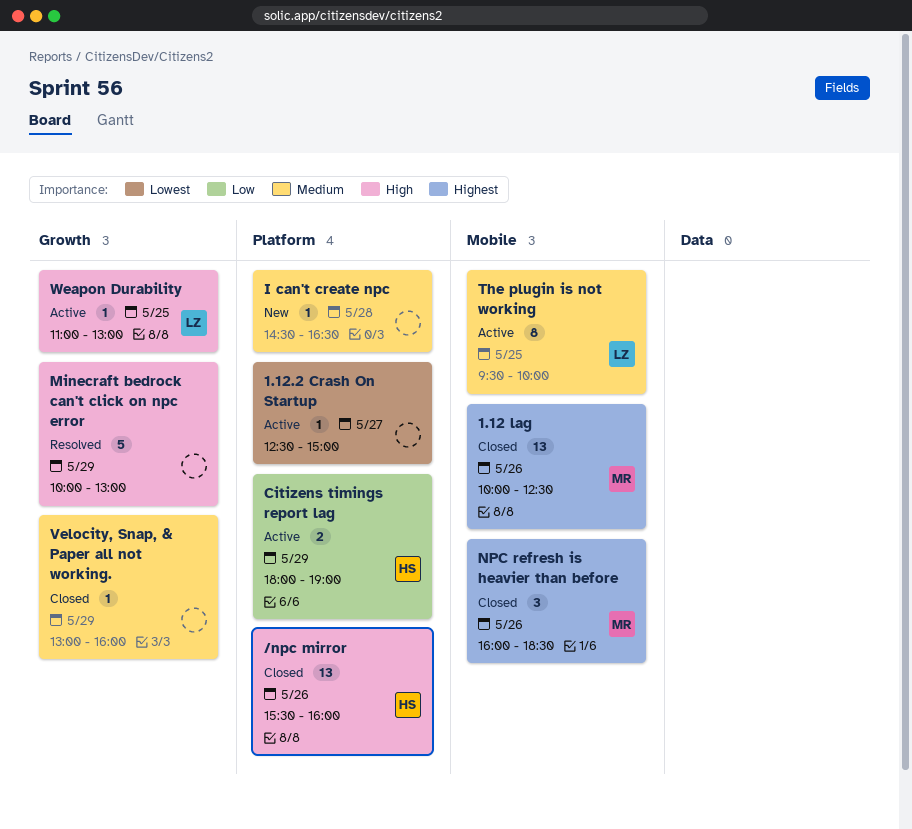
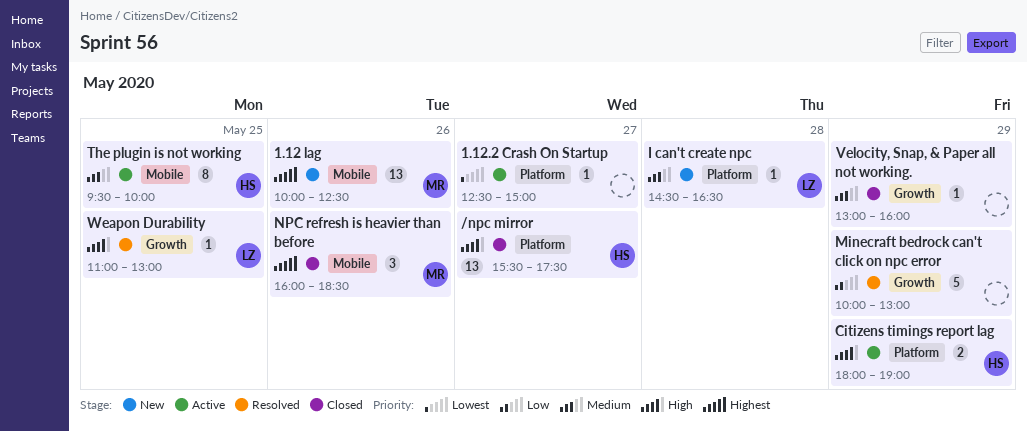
/npc mirror, day: May 26 -> May 27
/npc mirror, ends: 16:00 -> 17:30
1.12 lag, status: Closed -> New
Citizens timings report lag, priority: Low -> High
I can't create npc, owner: none -> LZ
Minecraft bedrock can't click on npc error, priority: High -> Low
The plugin is not working, owner: LZ -> HS
Weapon Durability, status: Active -> Resolved

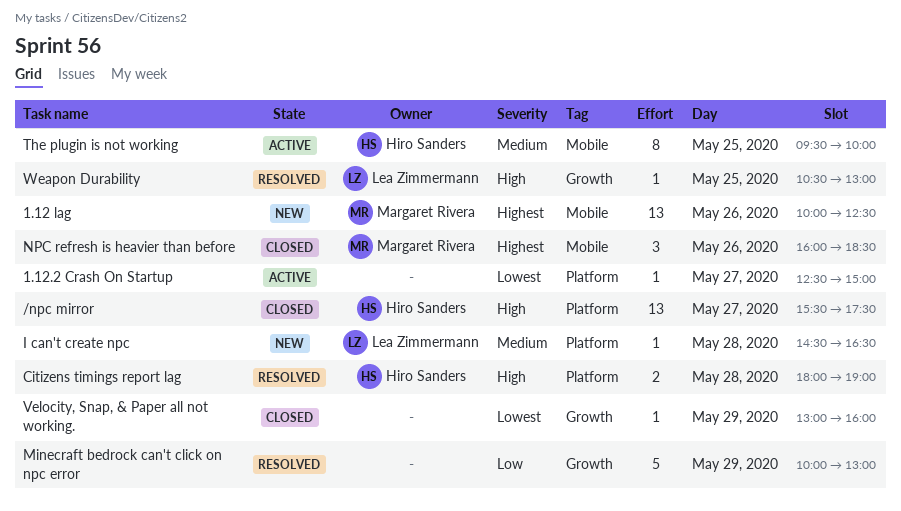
Citizens timings report lag, status: Active -> Resolved
Citizens timings report lag, day: May 29 -> May 28
Velocity, Snap, & Paper all not working., priority: Medium -> Lowest
Weapon Durability, begins: 11:00 -> 10:30

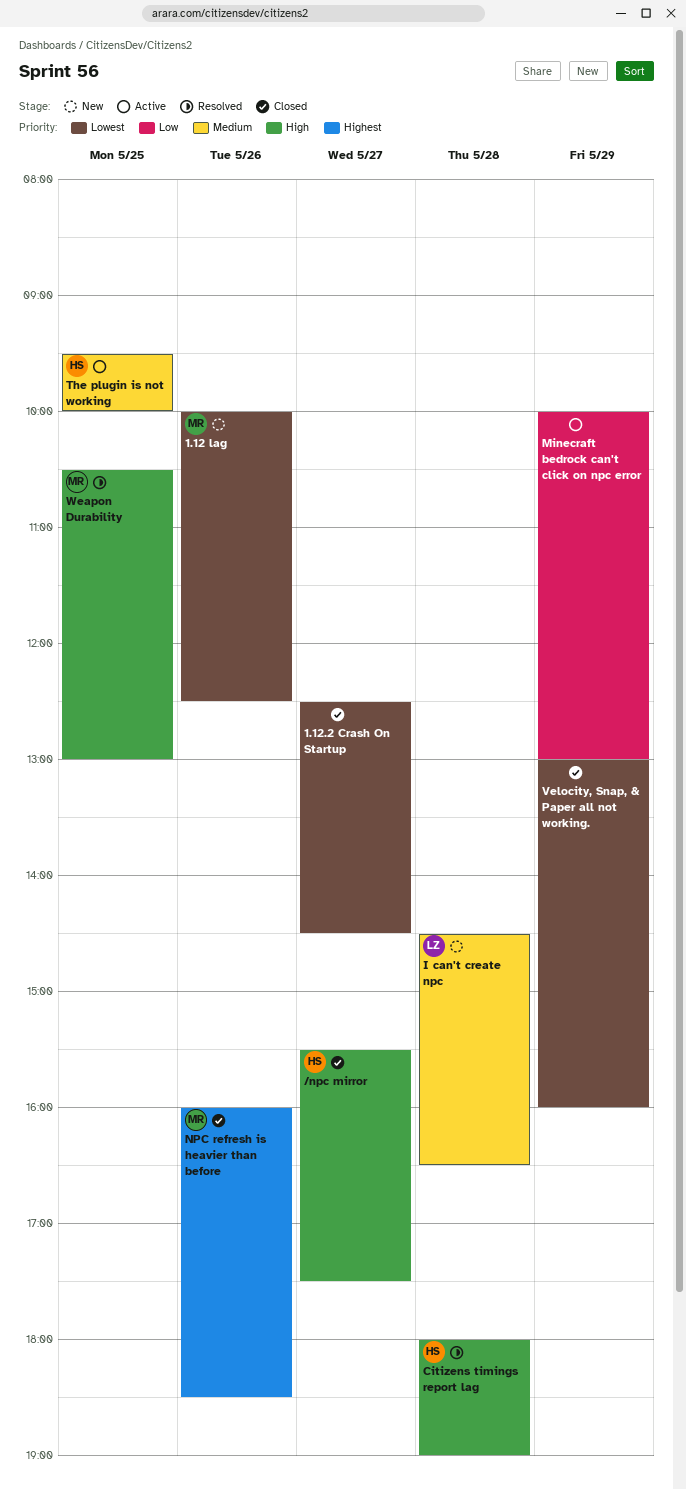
1.12 lag, priority: Highest -> Lowest
1.12.2 Crash On Startup, status: Active -> Closed
1.12.2 Crash On Startup, ends: 15:00 -> 14:30
Minecraft bedrock can't click on npc error, status: Resolved -> Active
Weapon Durability, owner: Lea Zimmermann -> Margaret Rivera

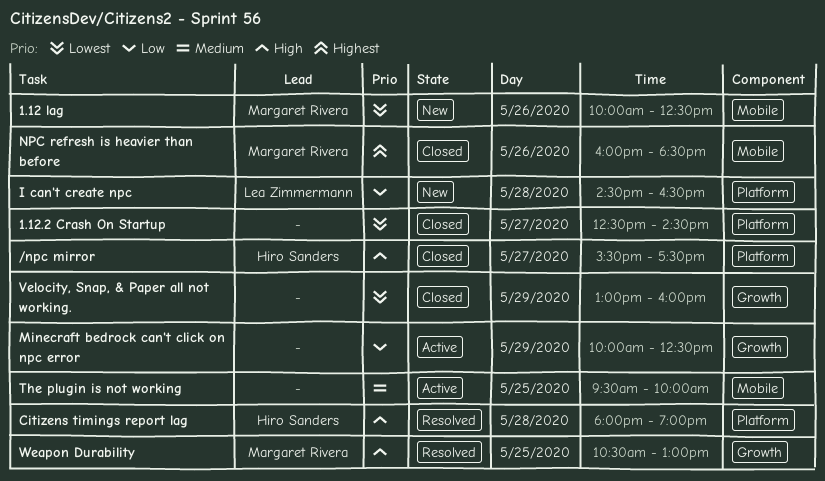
I can't create npc, priority: Medium -> Low
Minecraft bedrock can't click on npc error, ends: 13:00 -> 12:30
The plugin is not working, owner: Hiro Sanders -> none

